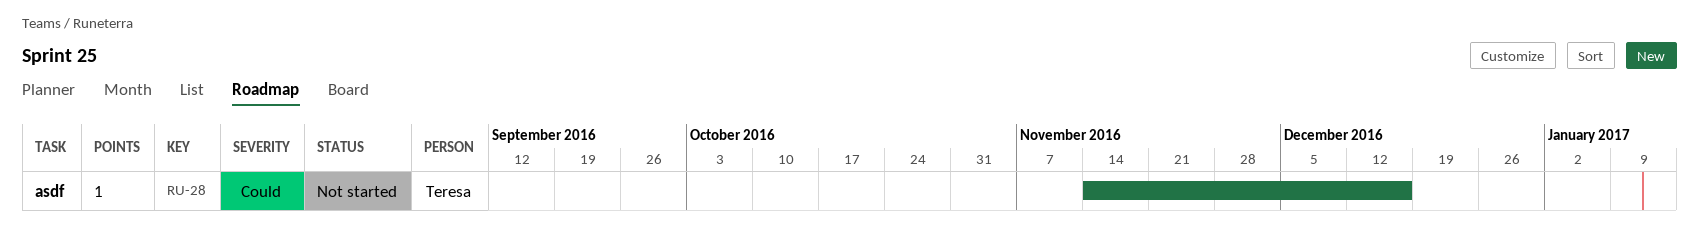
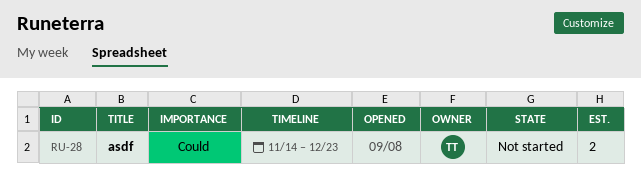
RU-28, estimate: 1 -> 2
RU-28, due: Dec 16 -> Dec 23

